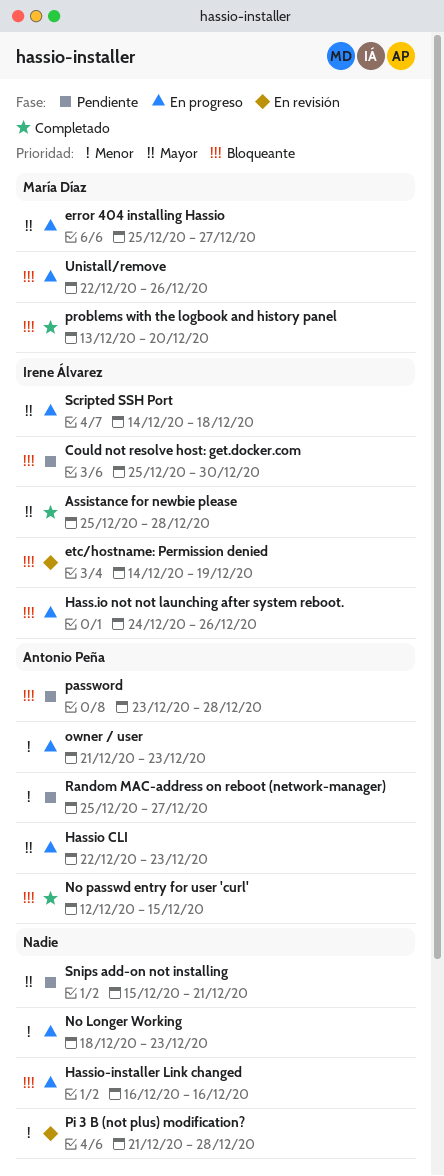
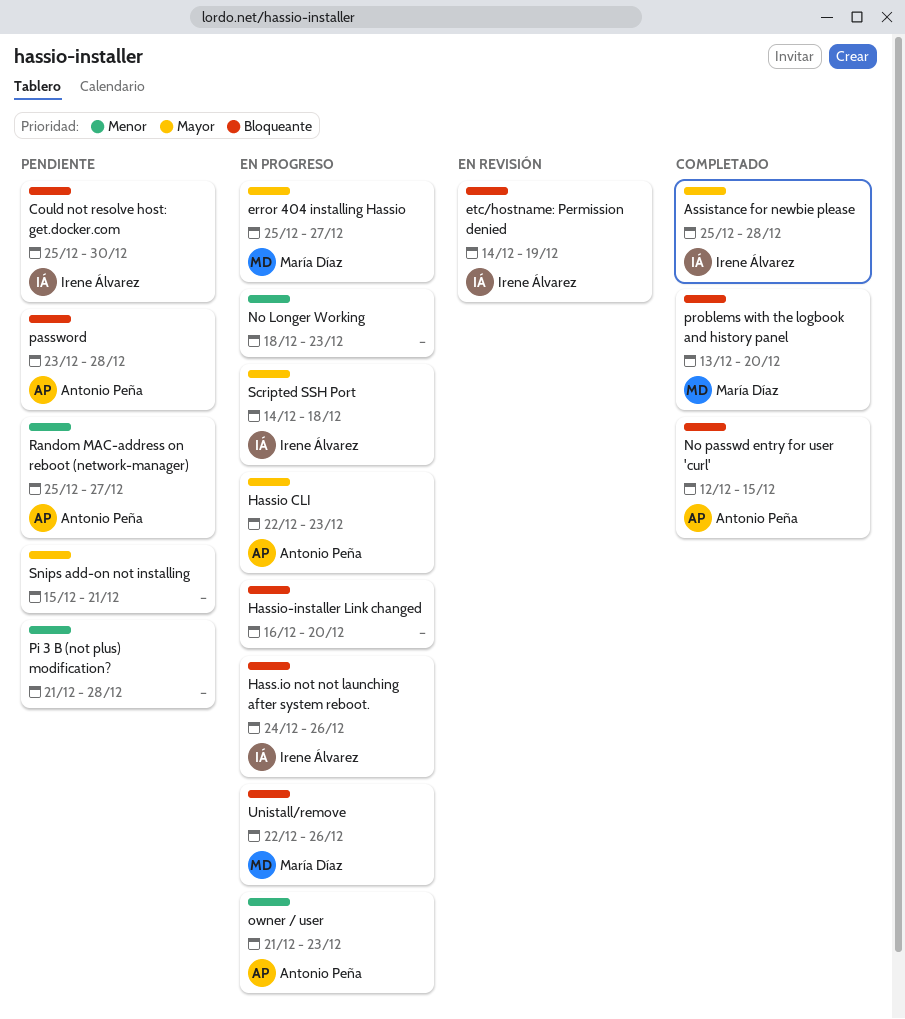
Hassio-installer Link changed, due: Dec 16 -> Dec 20
Pi 3 B (not plus) modification?, status: En revisión -> Pendiente

